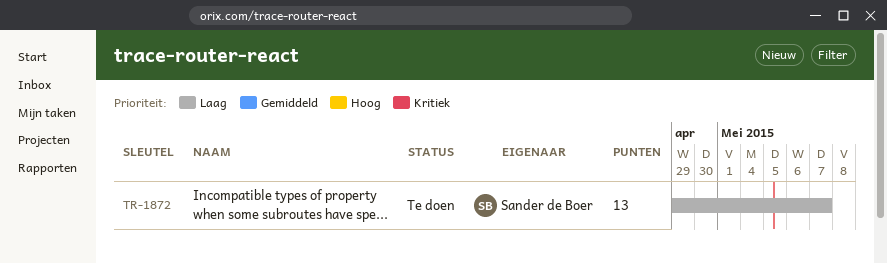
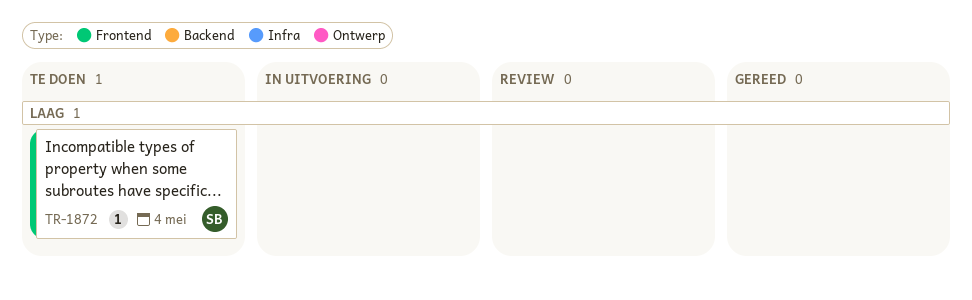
TR-1872, estimate: 13 -> 1
TR-1872, due: May 7 -> May 4

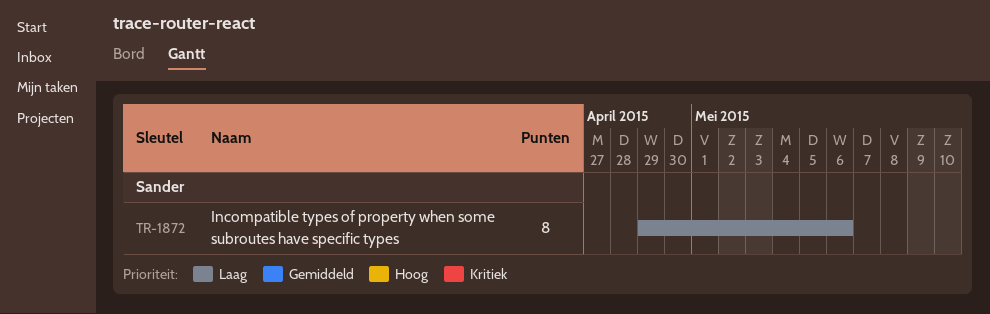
TR-1872, estimate: 1 -> 8
TR-1872, due: May 4 -> May 6

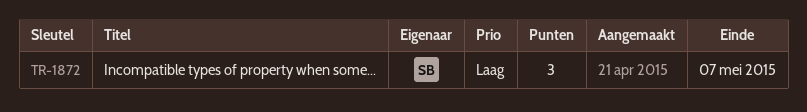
TR-1872, estimate: 8 -> 3
TR-1872, due: May 6 -> May 7

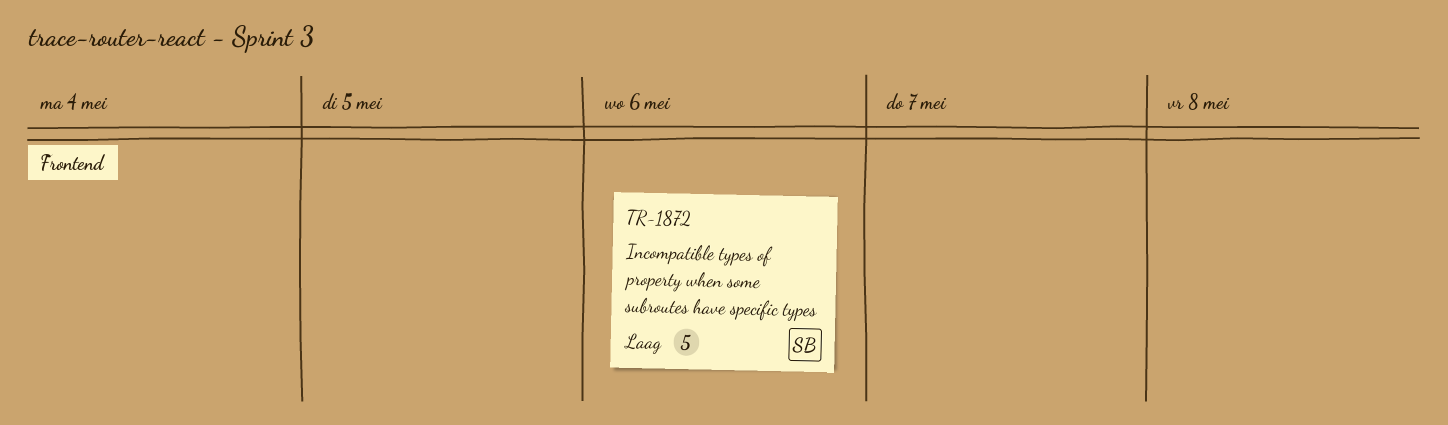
TR-1872, estimate: 3 -> 5
TR-1872, due: May 7 -> May 6

